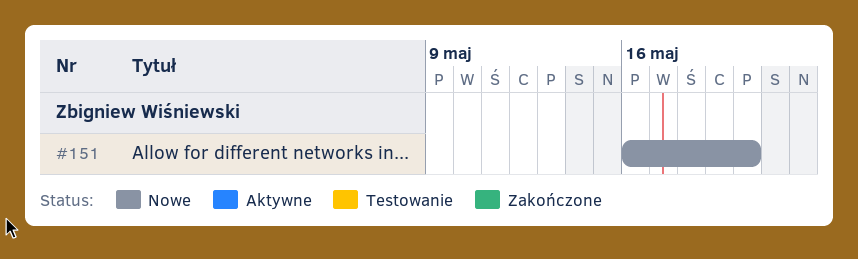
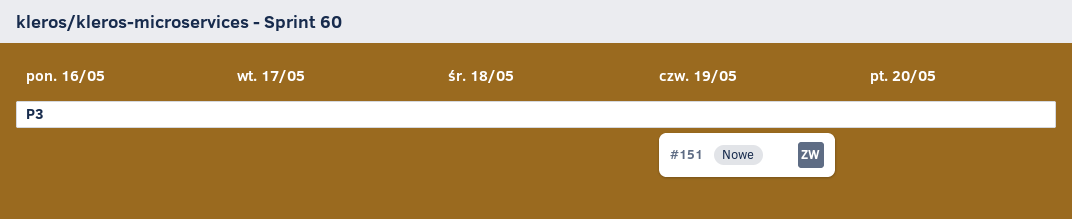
#151, due: May 20 -> May 19

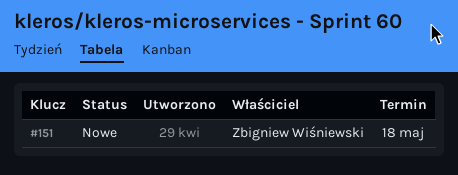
#151, due: May 19 -> May 18

